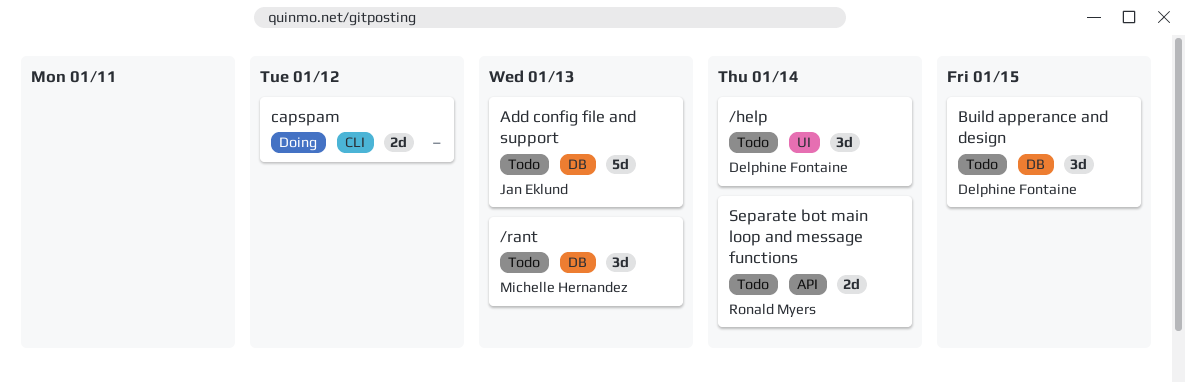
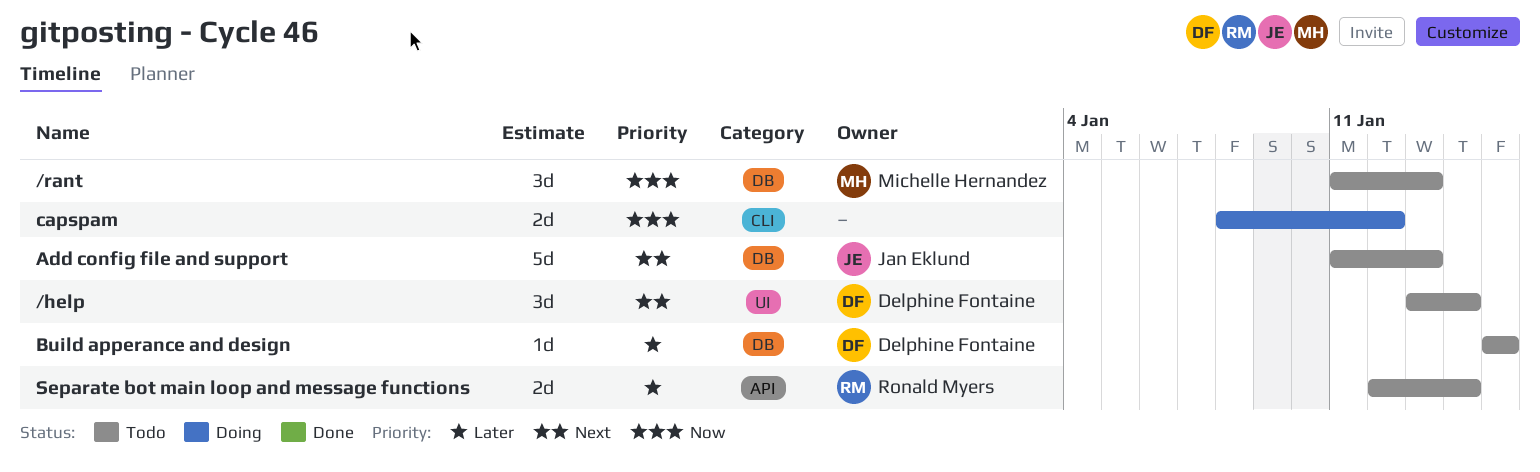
Build apperance and design, estimate: 3d -> 1d

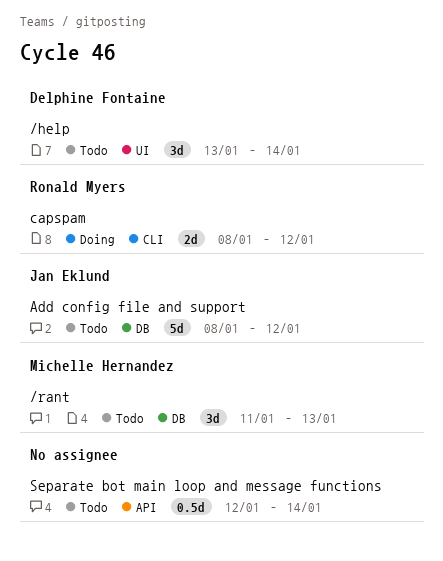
Add config file and support, start: Jan 11 -> Jan 8
Add config file and support, due: Jan 13 -> Jan 12
Build apperance and design: present -> none
capspam, owner: none -> Ronald Myers
Separate bot main loop and message functions, owner: Ronald Myers -> none
Separate bot main loop and message functions, estimate: 2d -> 0.5d

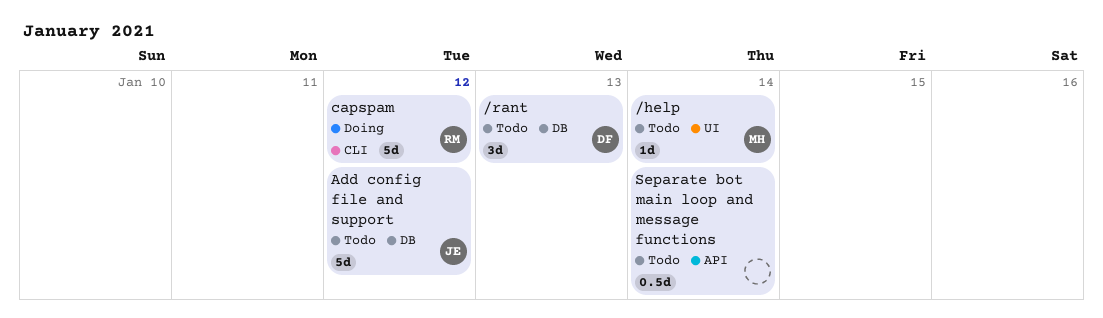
/help, owner: Delphine Fontaine -> Michelle Hernandez
/help, estimate: 3d -> 1d
/rant, owner: Michelle Hernandez -> Delphine Fontaine
capspam, estimate: 2d -> 5d

